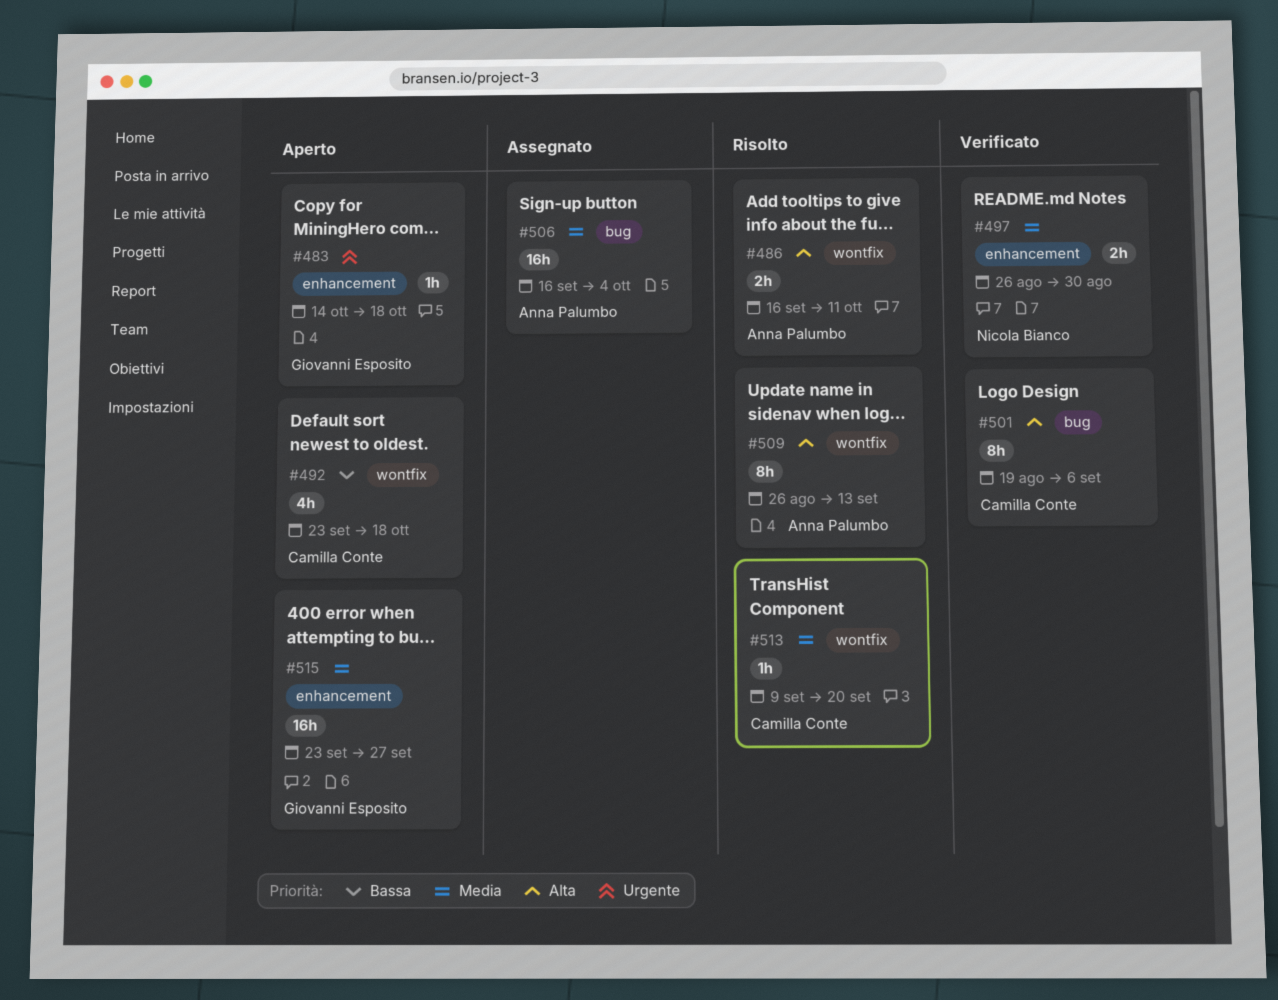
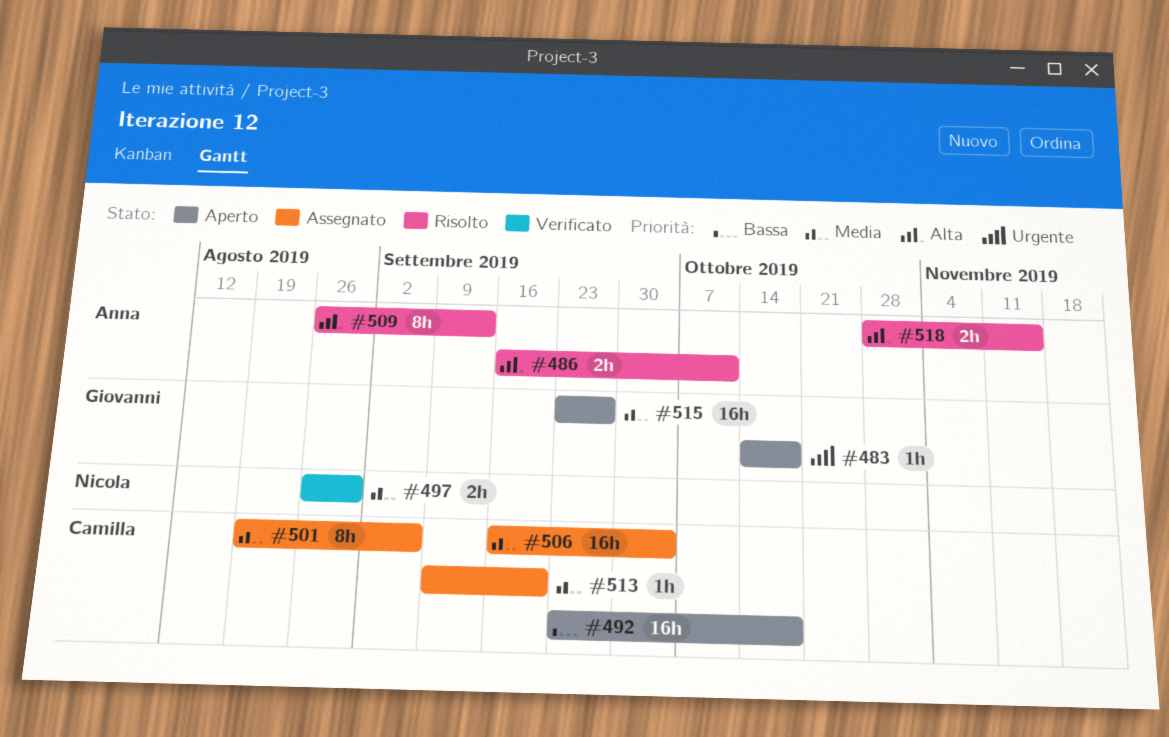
#492, estimate: 4h -> 16h
#501, status: Verificato -> Assegnato
#501, priority: Alta -> Media
#506, owner: Anna Palumbo -> Camilla Conte
#513, status: Risolto -> Assegnato
#518: none -> present

